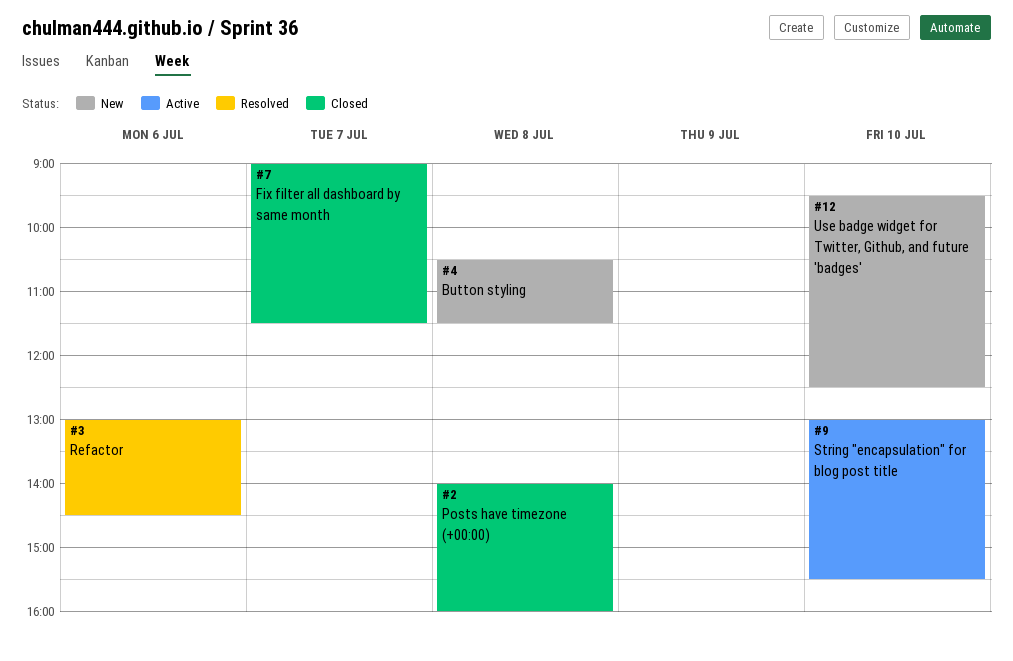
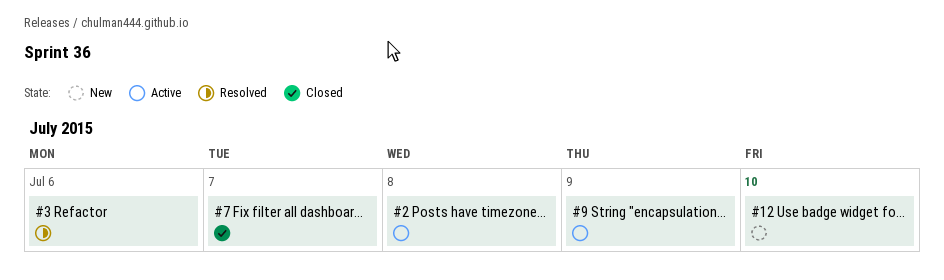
#2, status: Closed -> Active
#4: present -> none
#9, day: Jul 10 -> Jul 9

